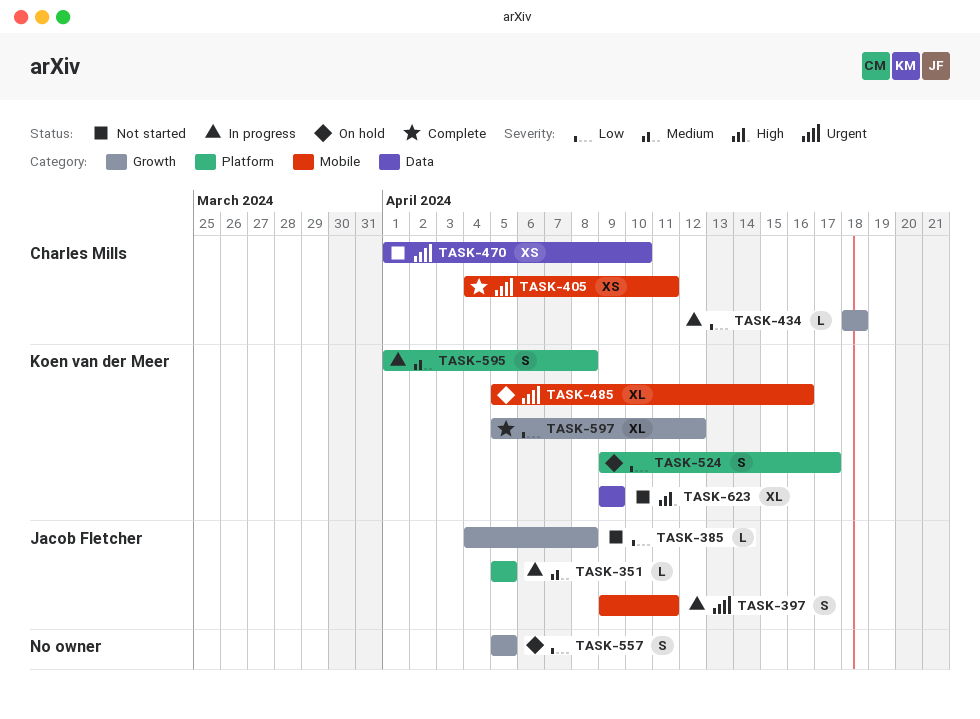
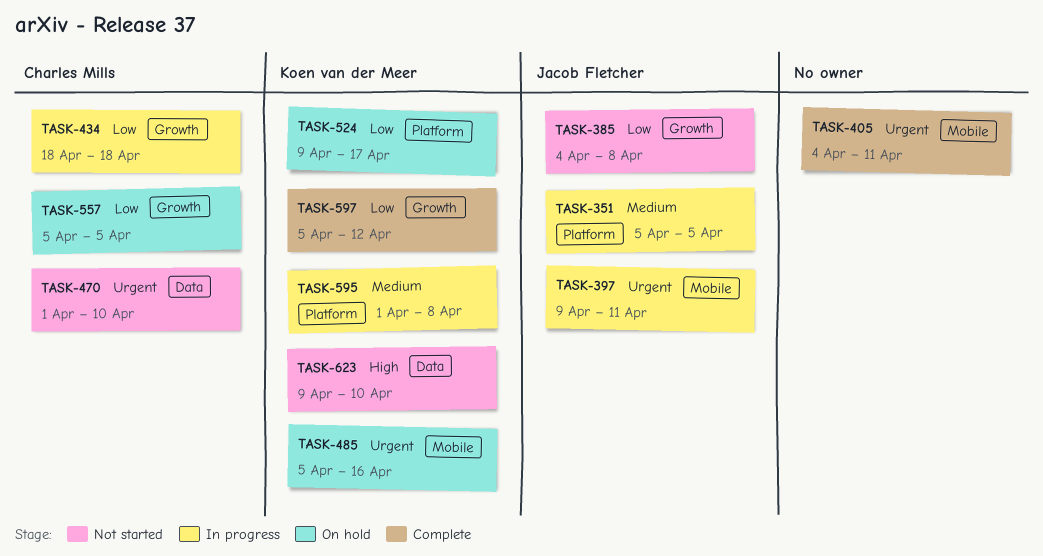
TASK-405, owner: Charles Mills -> none
TASK-557, owner: none -> Charles Mills
TASK-623, due: Apr 9 -> Apr 10

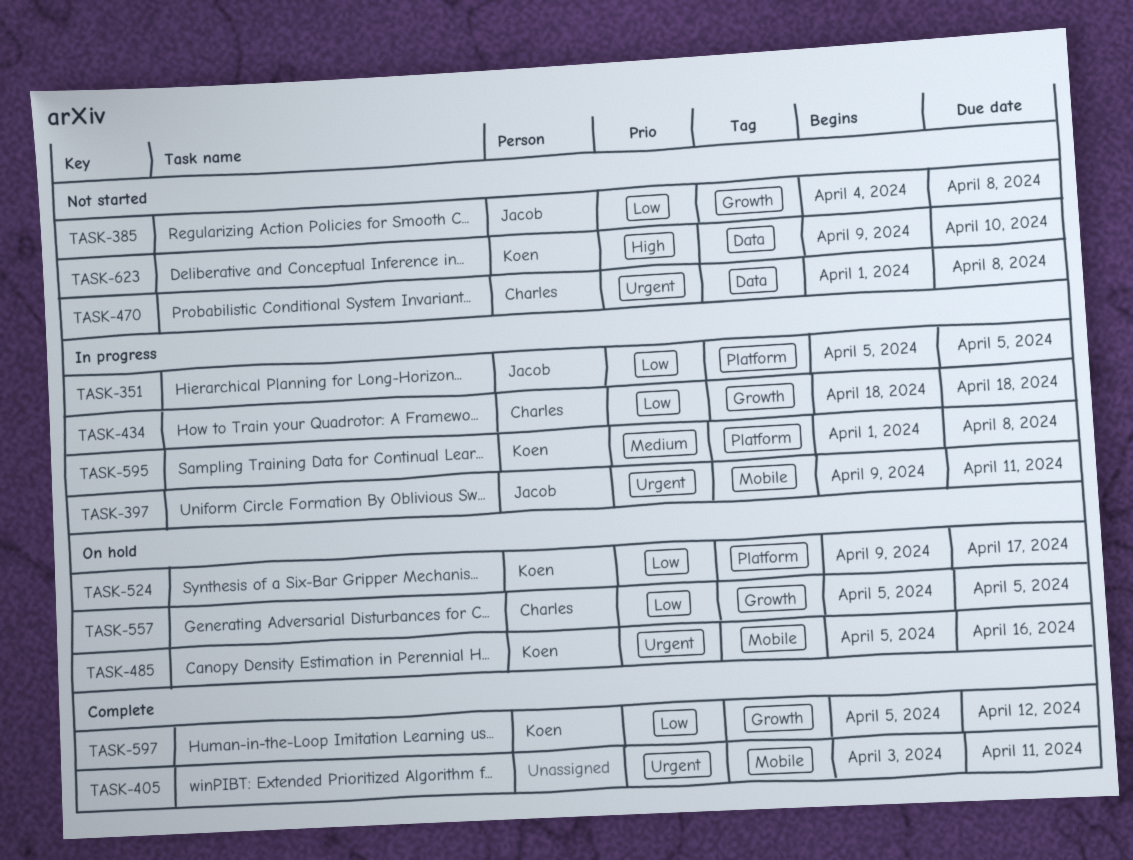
TASK-351, priority: Medium -> Low
TASK-405, start: Apr 4 -> Apr 3
TASK-470, due: Apr 10 -> Apr 8

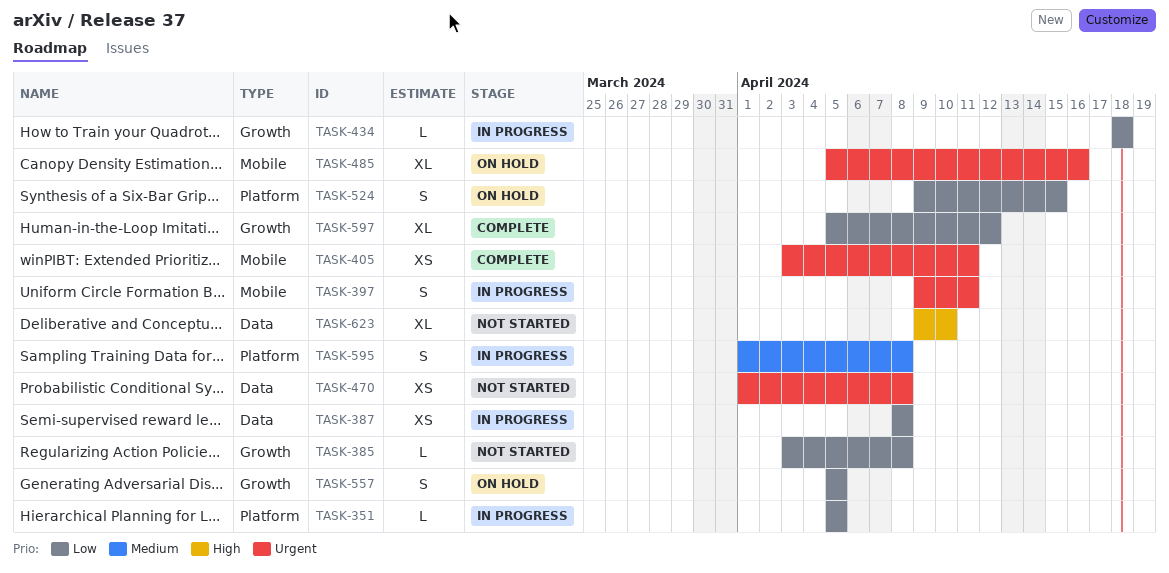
TASK-385, start: Apr 4 -> Apr 3
TASK-387: none -> present
TASK-524, due: Apr 17 -> Apr 15

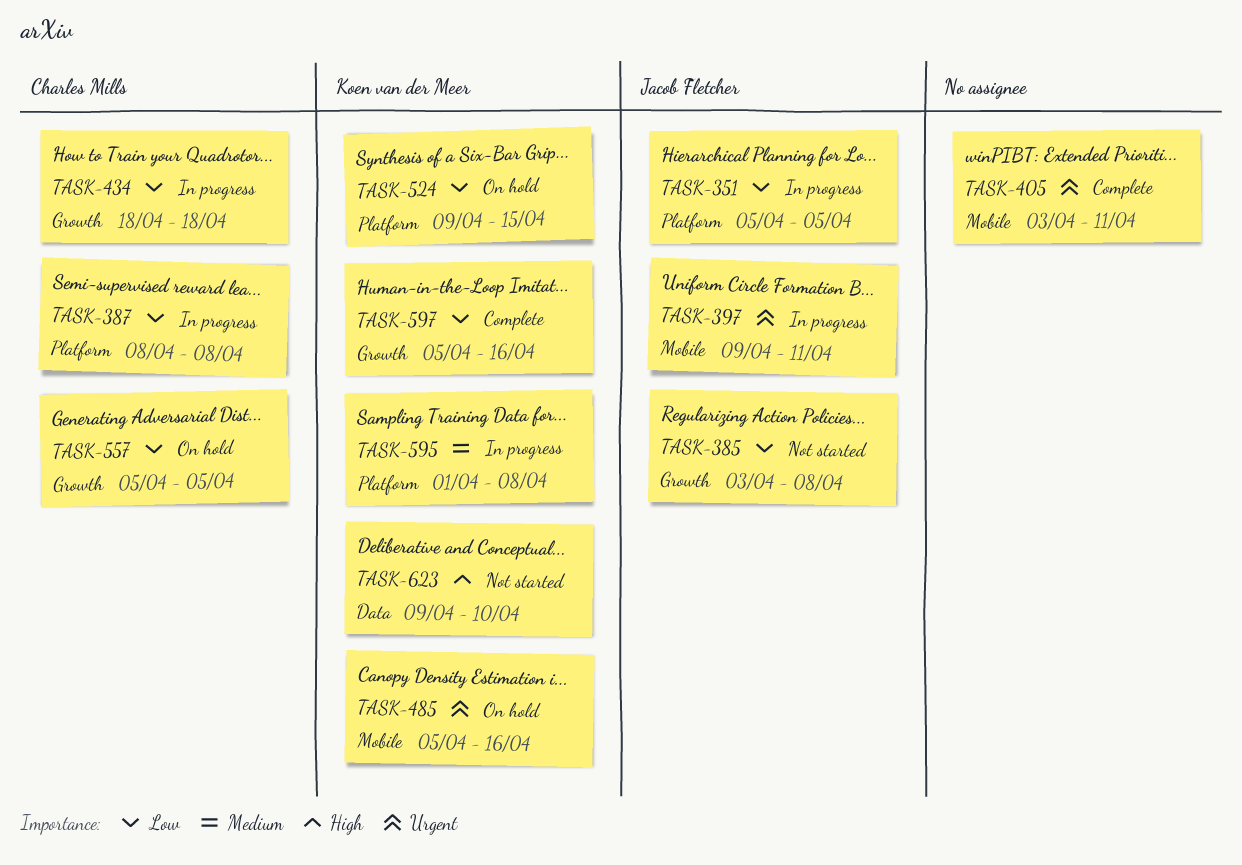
TASK-387, label: Data -> Platform
TASK-470: present -> none
TASK-597, due: Apr 12 -> Apr 16

